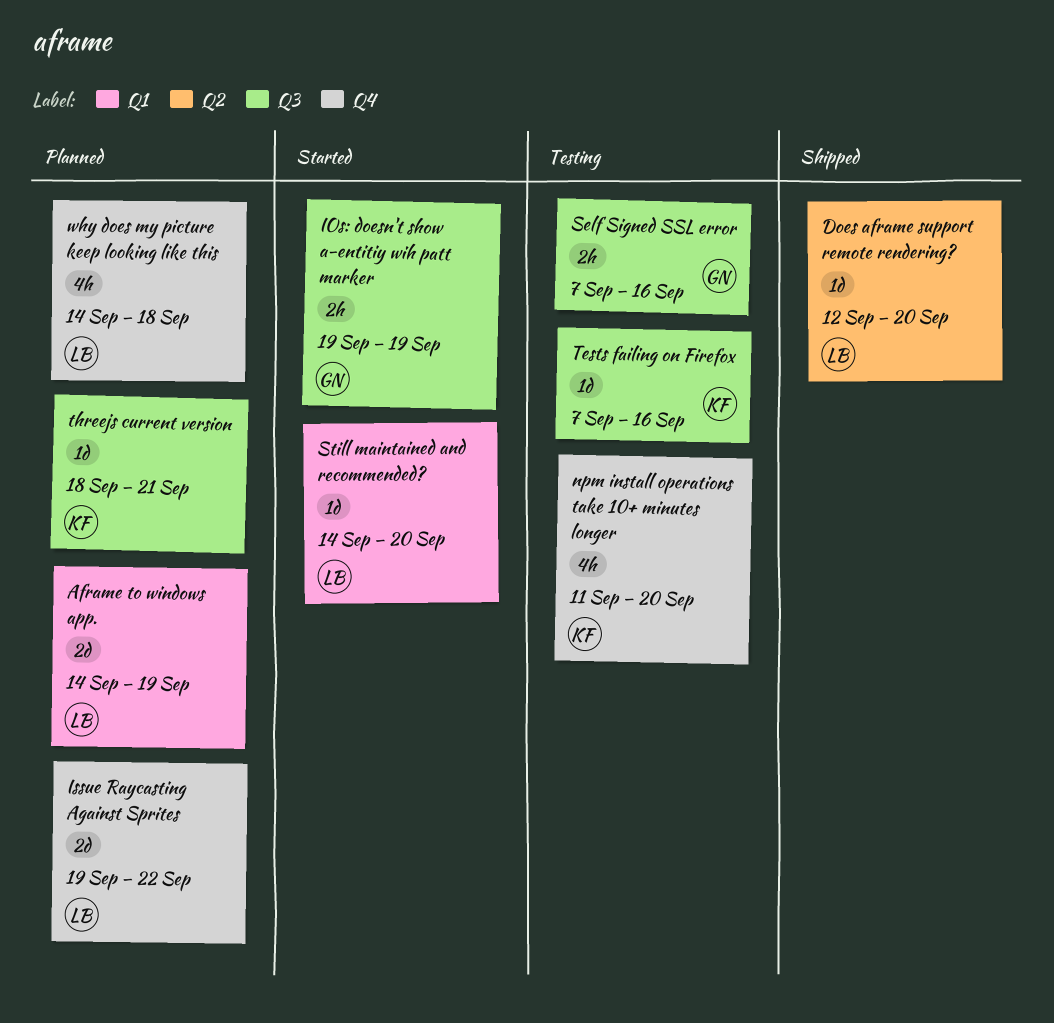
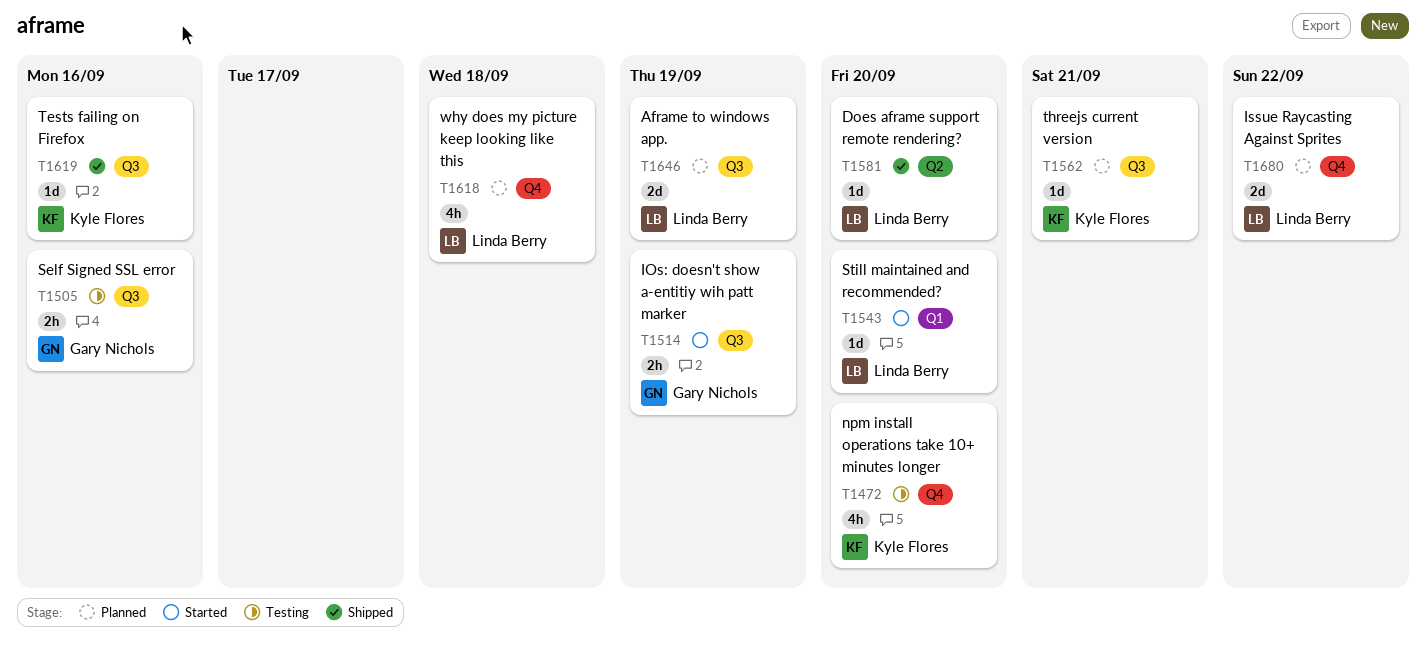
Aframe to windows app., label: Q1 -> Q3
Tests failing on Firefox, status: Testing -> Shipped

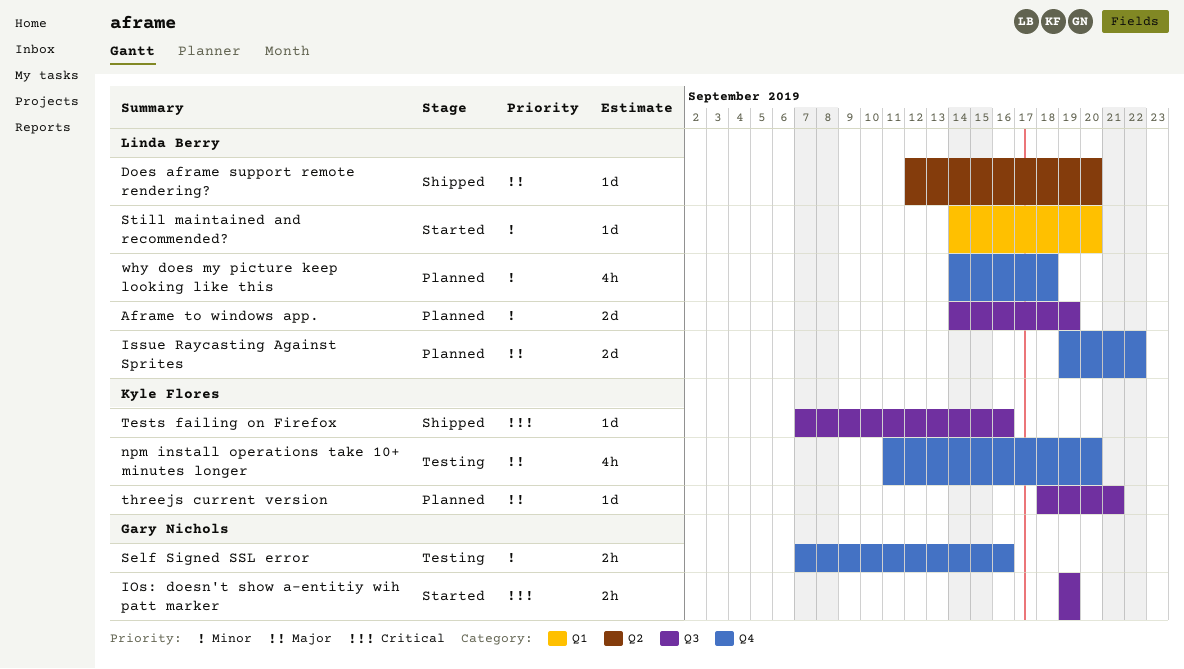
Self Signed SSL error, label: Q3 -> Q4

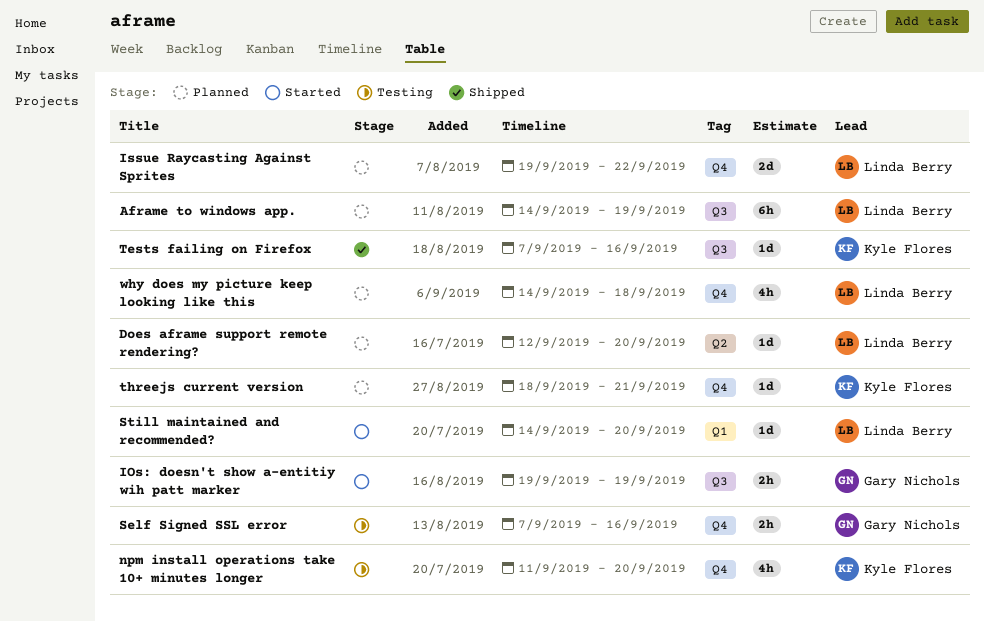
Aframe to windows app., estimate: 2d -> 6h
Does aframe support remote rendering?, status: Shipped -> Planned
threejs current version, label: Q3 -> Q4

